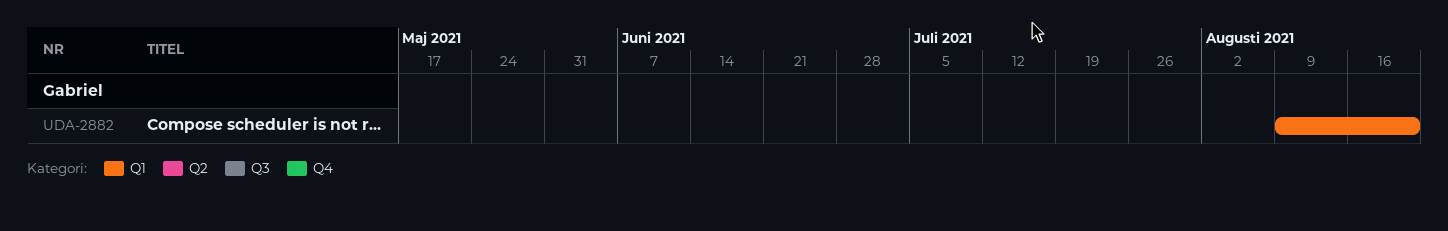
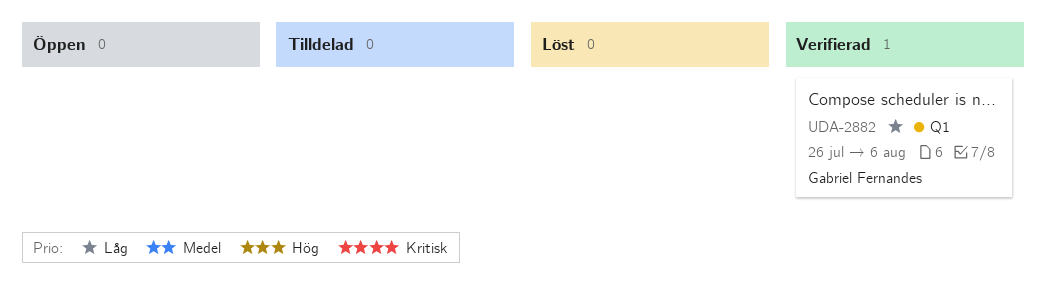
UDA-2882, start: Aug 9 -> Jul 26
UDA-2882, due: Aug 20 -> Aug 6

